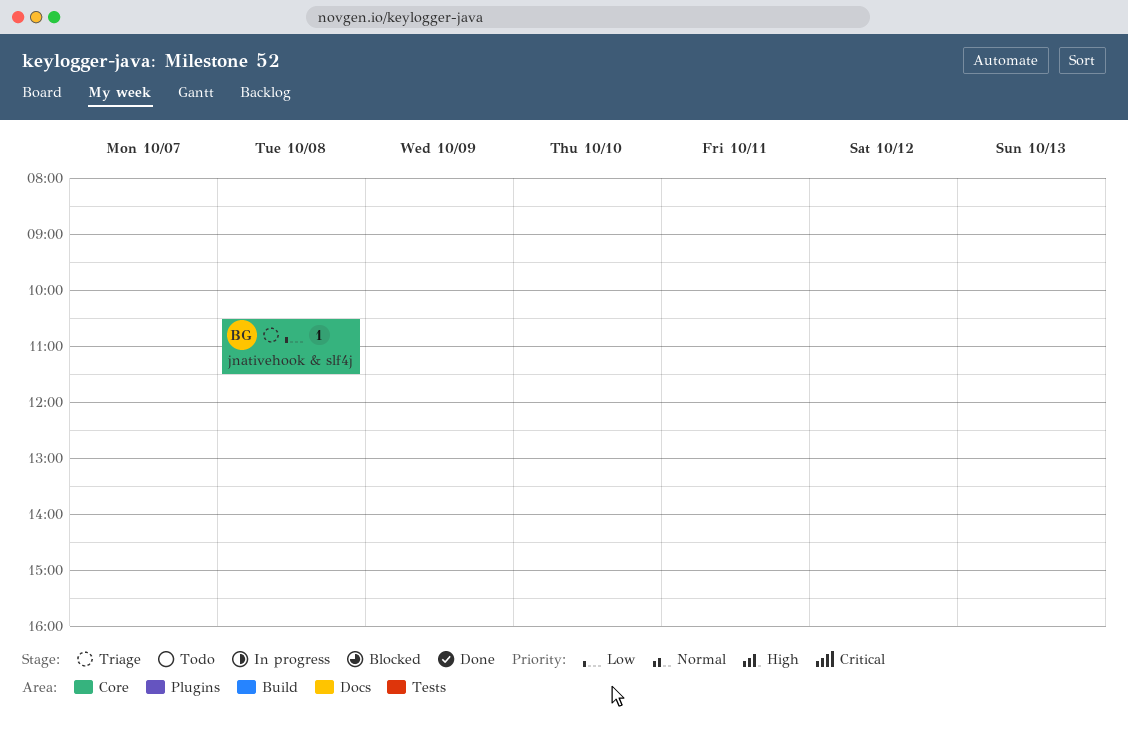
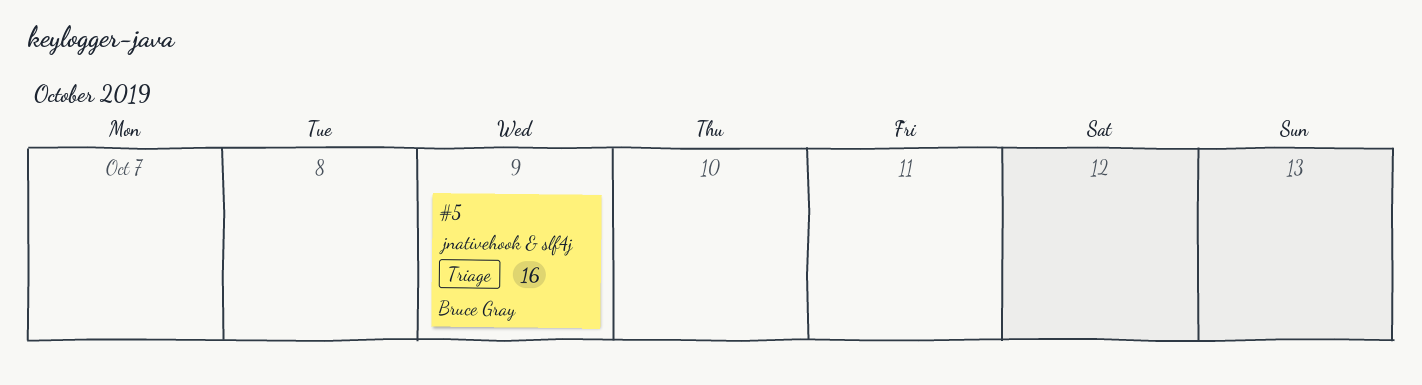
jnativehook & slf4j, estimate: 1 -> 16
jnativehook & slf4j, day: Oct 8 -> Oct 9

